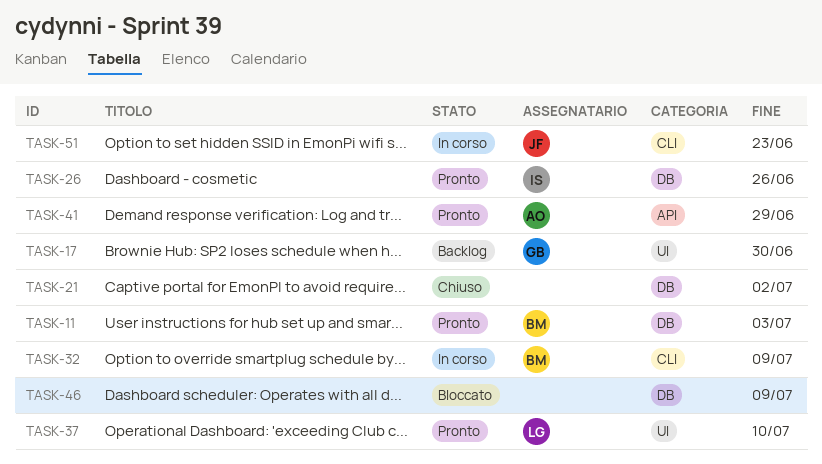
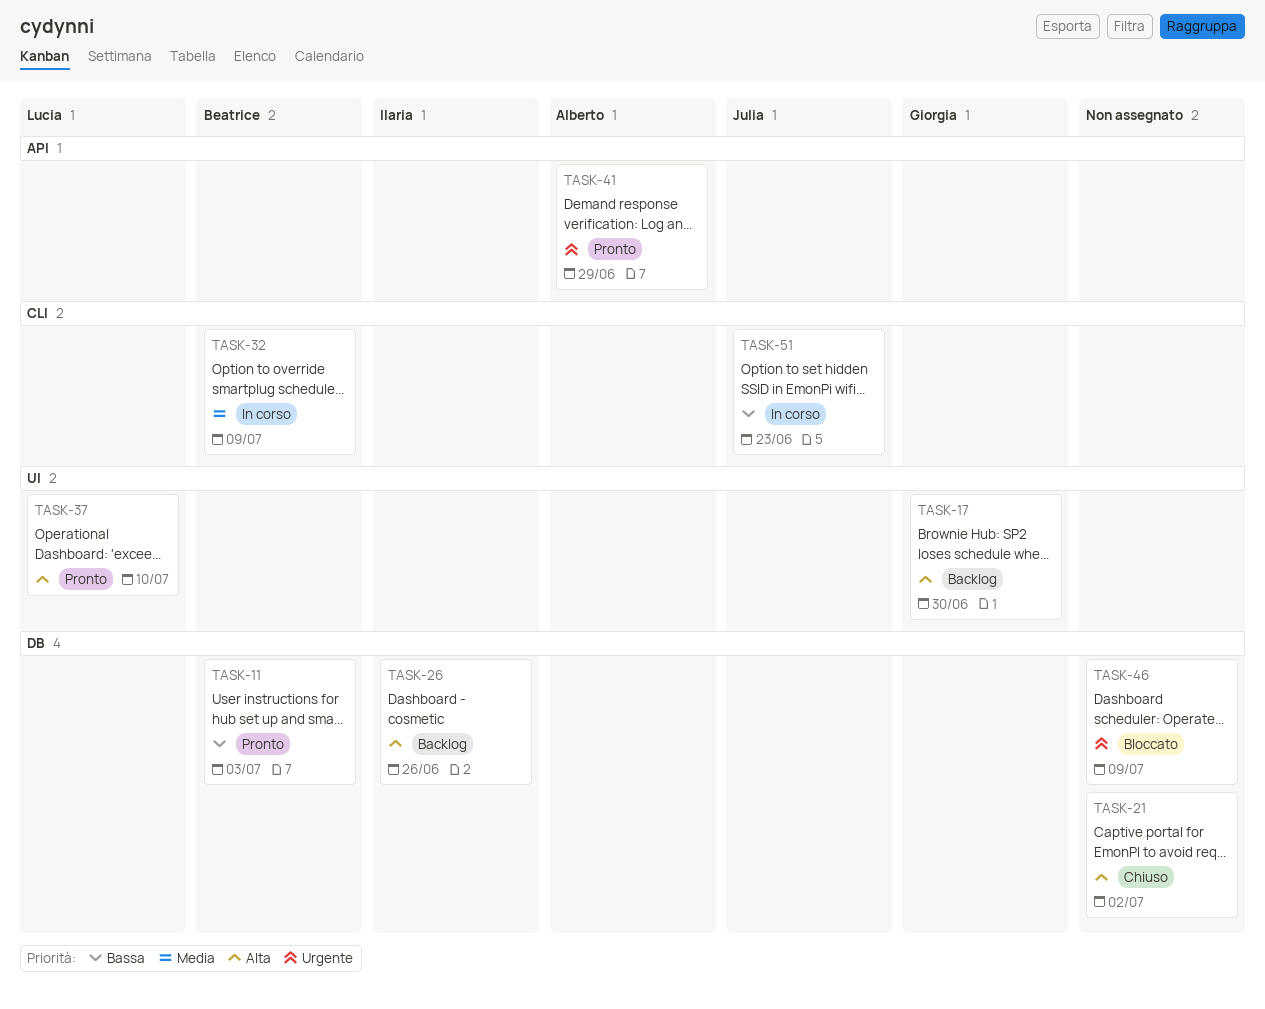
TASK-26, status: Pronto -> Backlog

